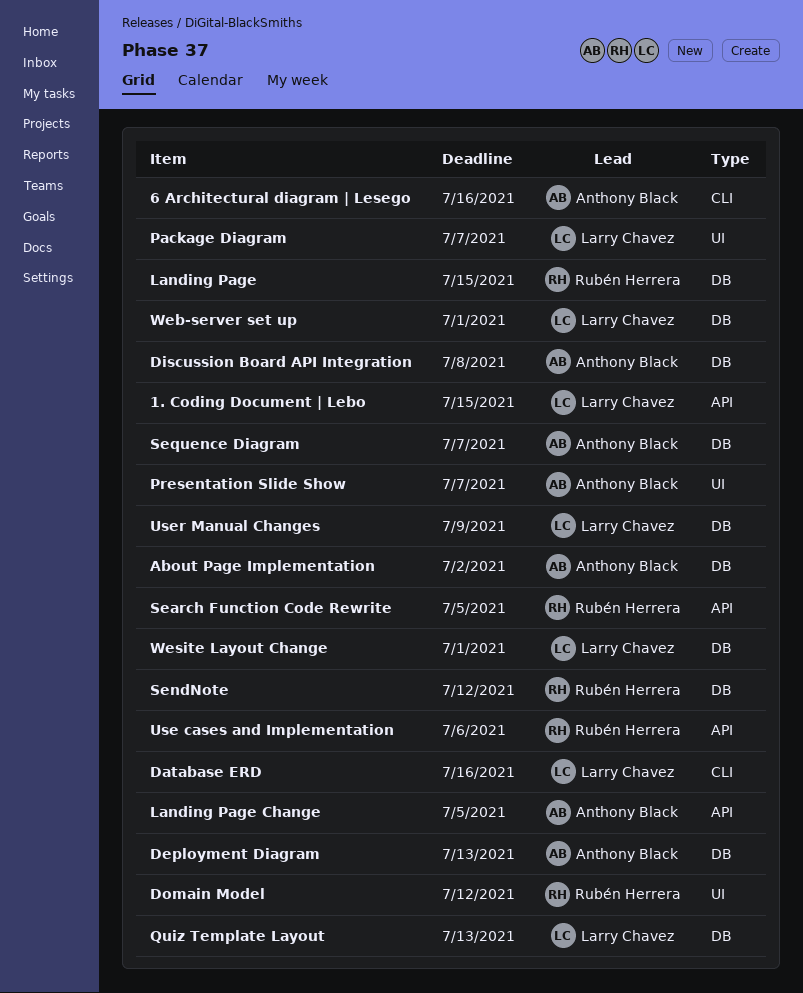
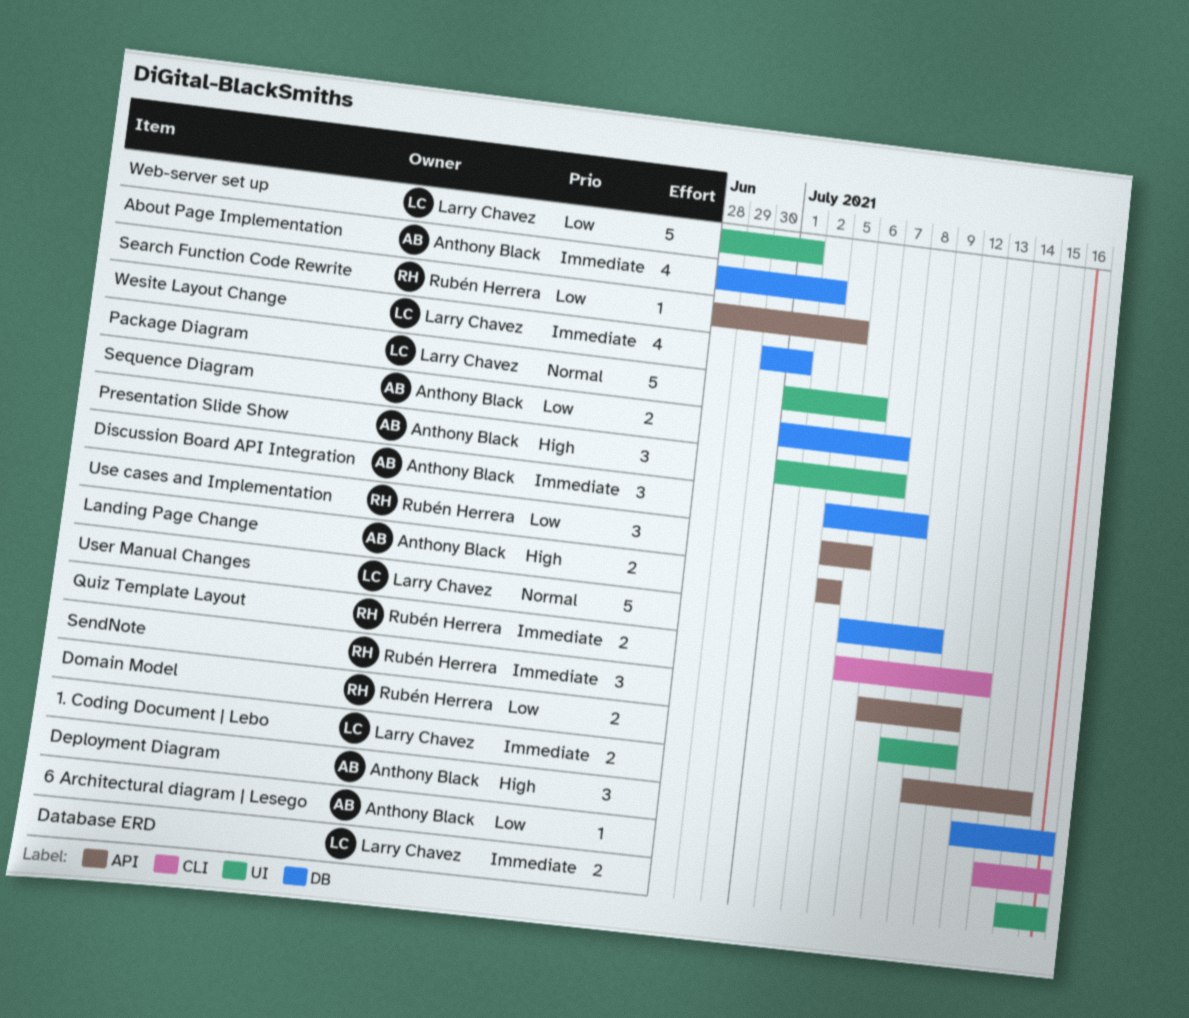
Database ERD, label: CLI -> UI
Deployment Diagram, due: Jul 13 -> Jul 16
Landing Page: present -> none
Package Diagram, due: Jul 7 -> Jul 6
Quiz Template Layout, owner: Larry Chavez -> Rubén Herrera
Quiz Template Layout, label: DB -> CLI
SendNote, label: DB -> API
Web-server set up, label: DB -> UI

